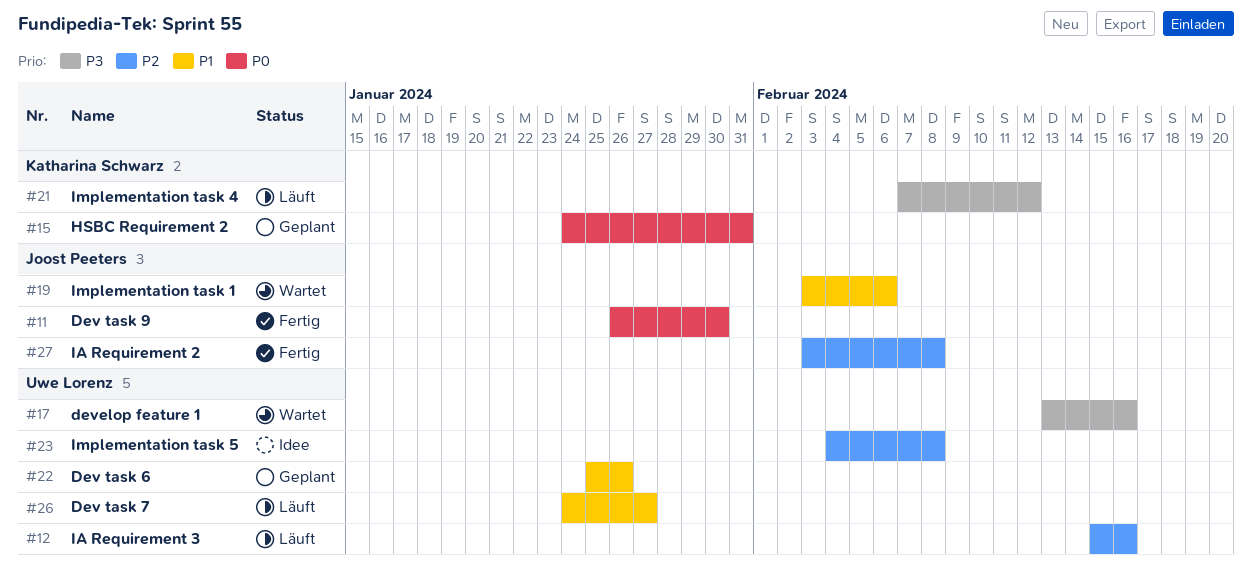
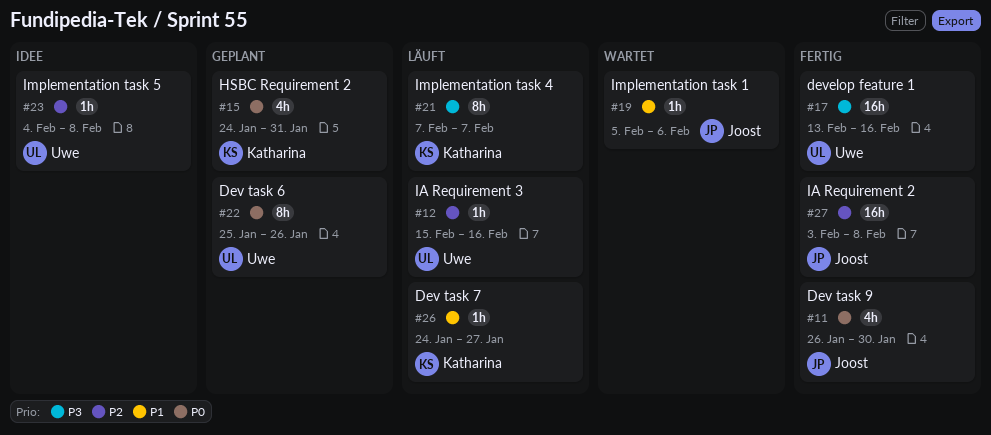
#17, status: Wartet -> Fertig
#19, start: Feb 3 -> Feb 5
#21, due: Feb 12 -> Feb 7
#22, priority: P1 -> P0
#26, owner: Uwe Lorenz -> Katharina Schwarz

